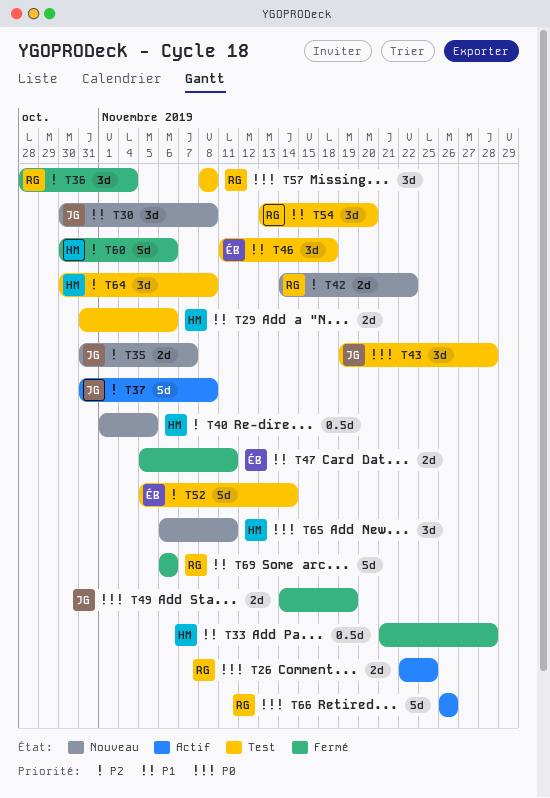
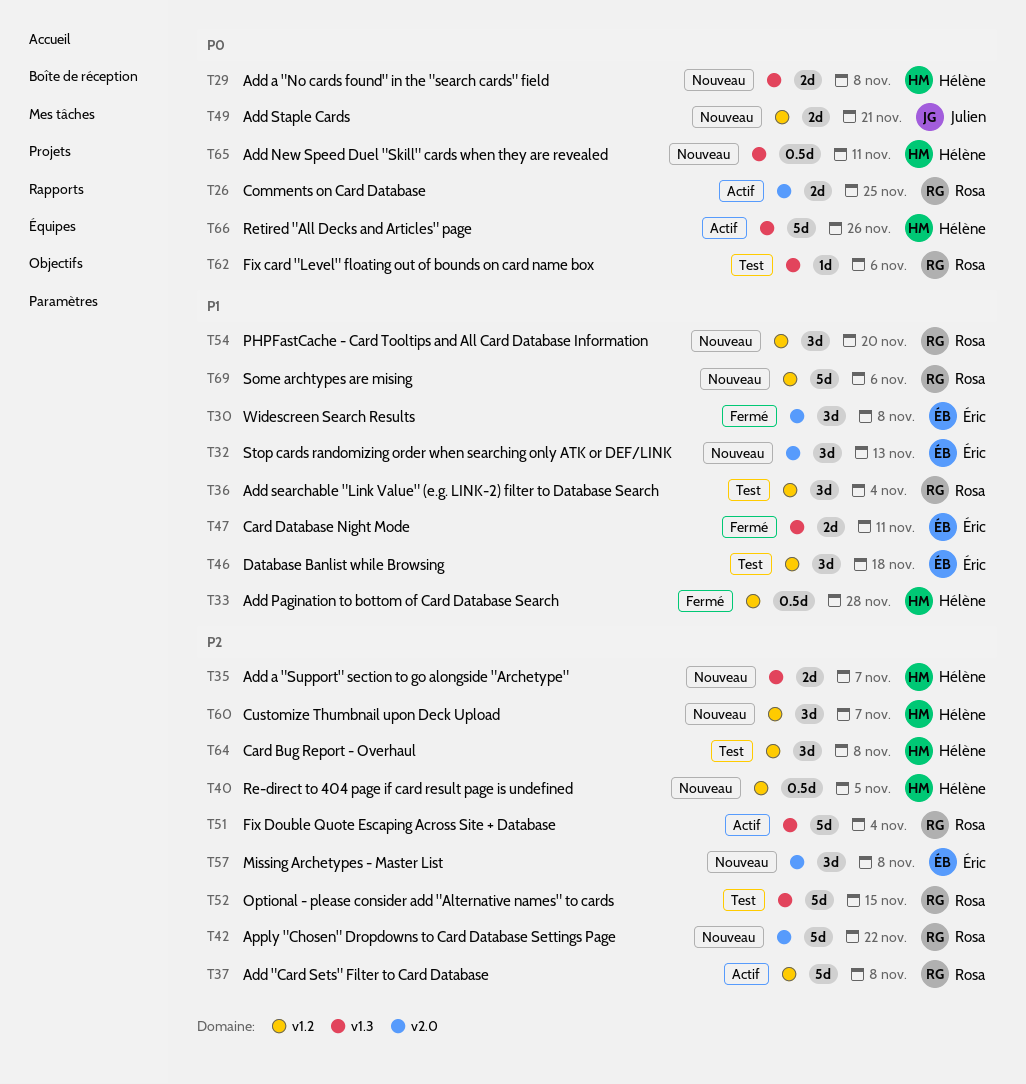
T29, status: Test -> Nouveau
T29, priority: P1 -> P0
T29, due: Nov 6 -> Nov 8
T30, status: Nouveau -> Fermé
T30, owner: Julien -> Éric
T32: none -> present
T35, owner: Julien -> Hélène
T36, status: Fermé -> Test
T36, priority: P2 -> P1
T37, owner: Julien -> Rosa
T42, estimate: 2d -> 5d
T43: present -> none
T49, status: Fermé -> Nouveau
T49, due: Nov 19 -> Nov 21
T51: none -> present
T52, owner: Éric -> Rosa
T52, due: Nov 14 -> Nov 15
T54, status: Test -> Nouveau
T57, status: Test -> Nouveau
T57, owner: Rosa -> Éric
T57, priority: P0 -> P2
T60, status: Fermé -> Nouveau
T60, estimate: 5d -> 3d
T60, due: Nov 6 -> Nov 7
T62: none -> present
T65, estimate: 3d -> 0.5d
T66, owner: Rosa -> Hélène
T69, status: Fermé -> Nouveau

